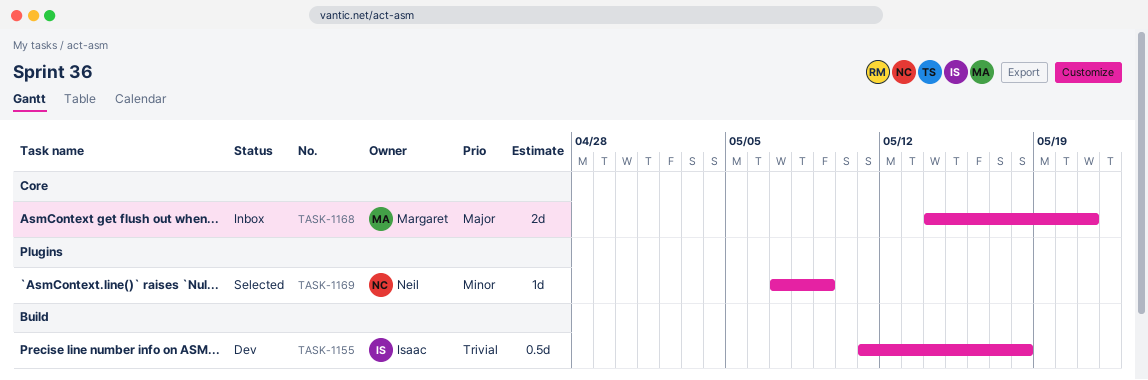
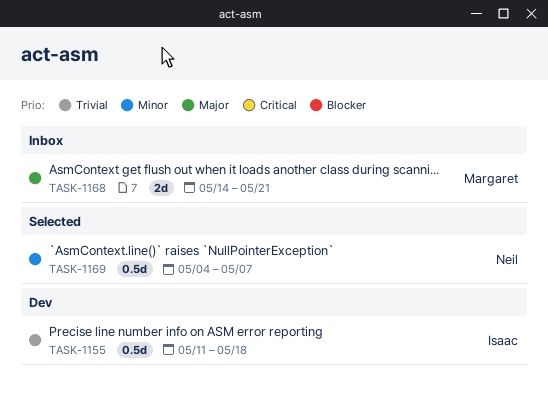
TASK-1169, estimate: 1d -> 0.5d
TASK-1169, start: May 7 -> May 4
TASK-1169, due: May 9 -> May 7

